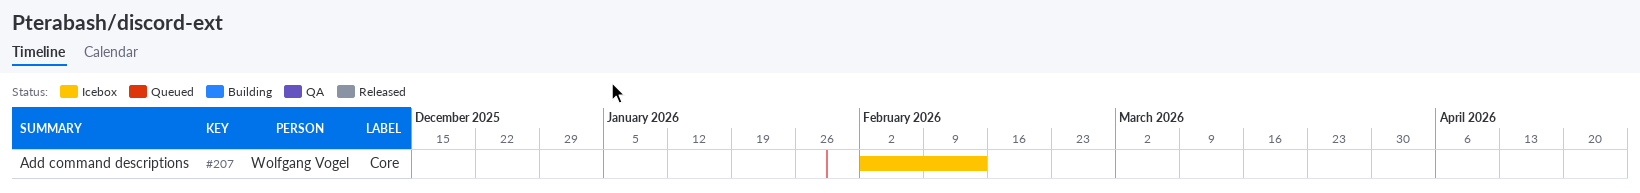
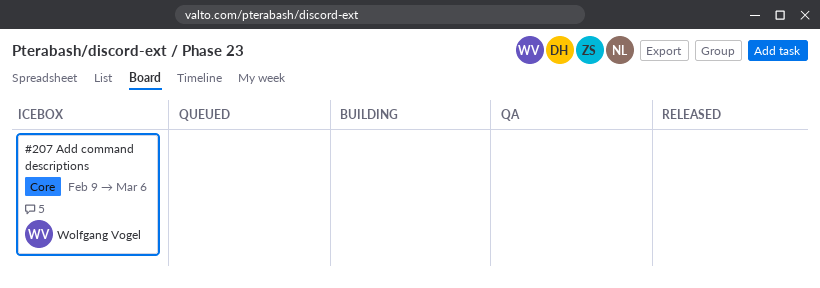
#207, start: Feb 2 -> Feb 9
#207, due: Feb 13 -> Mar 6

